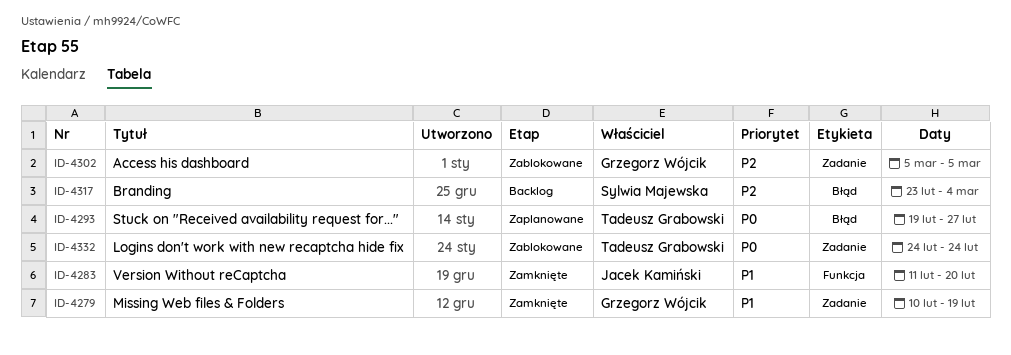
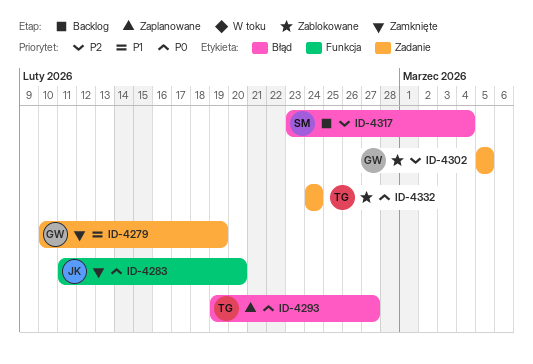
ID-4283, priority: P1 -> P0

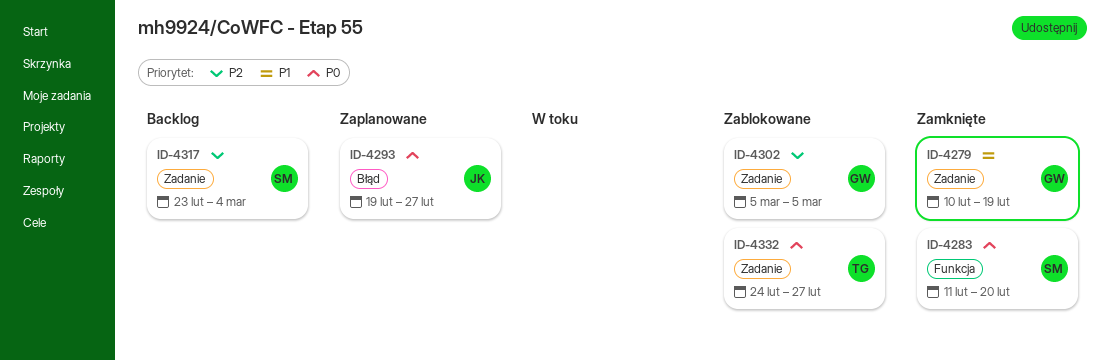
ID-4283, owner: JK -> SM
ID-4293, owner: TG -> JK
ID-4317, label: Błąd -> Zadanie
ID-4332, due: Feb 24 -> Feb 27

